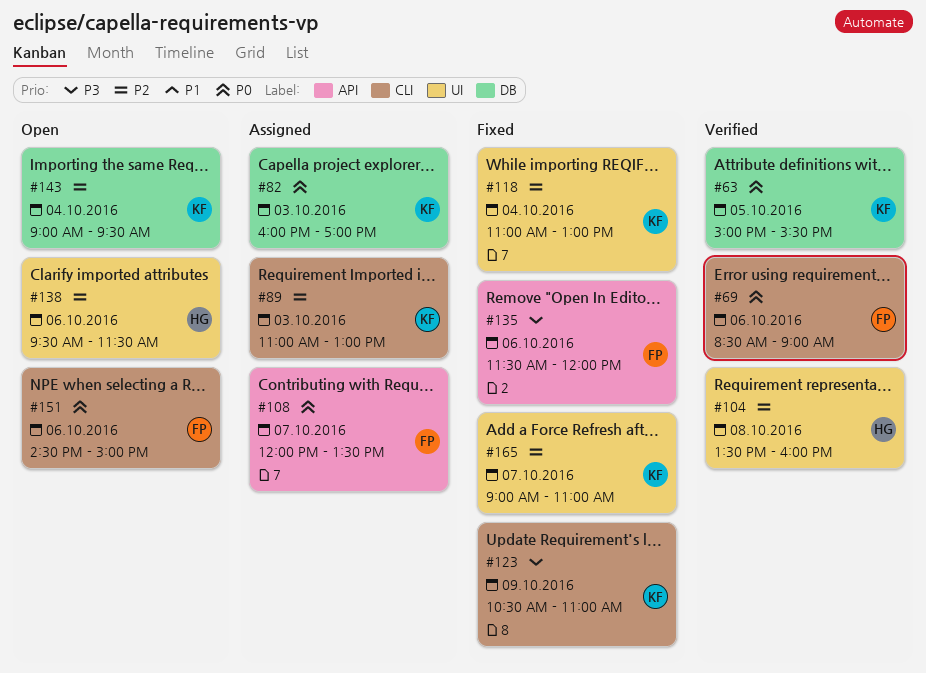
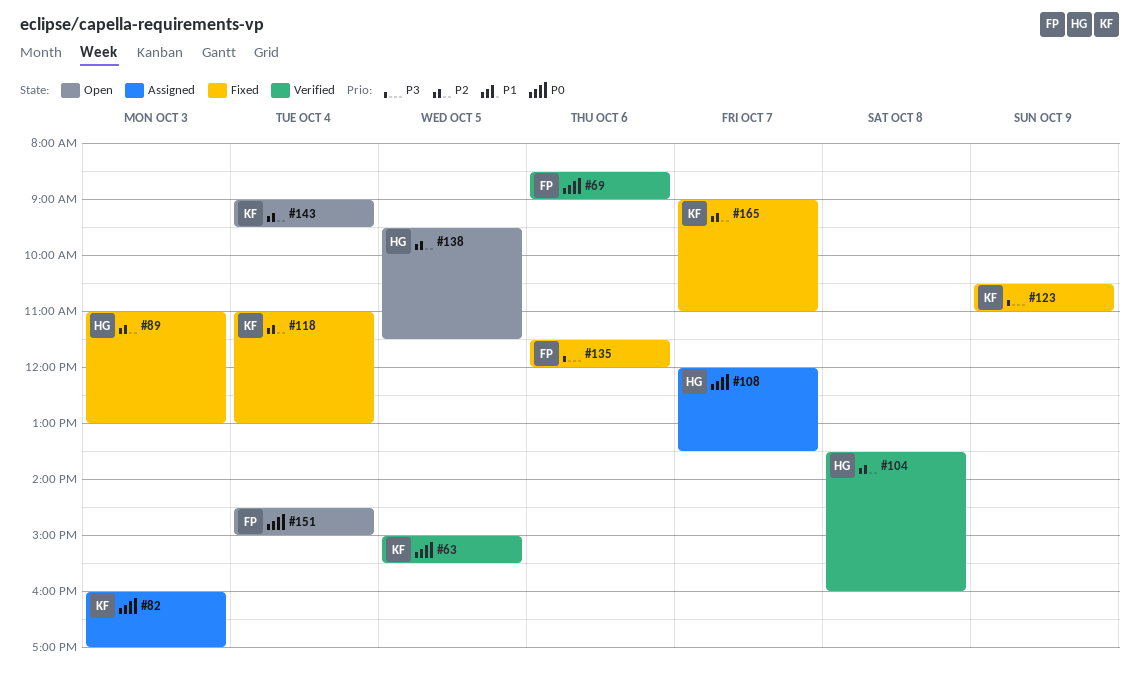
#89, status: Assigned -> Fixed
#89, owner: KF -> HG
#108, owner: FP -> HG
#138, day: Oct 6 -> Oct 5
#151, day: Oct 6 -> Oct 4

